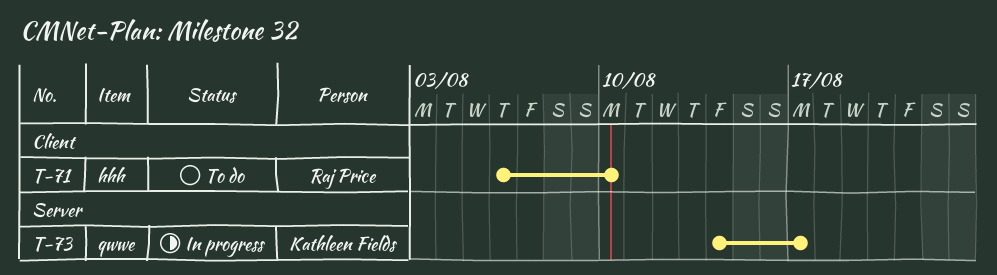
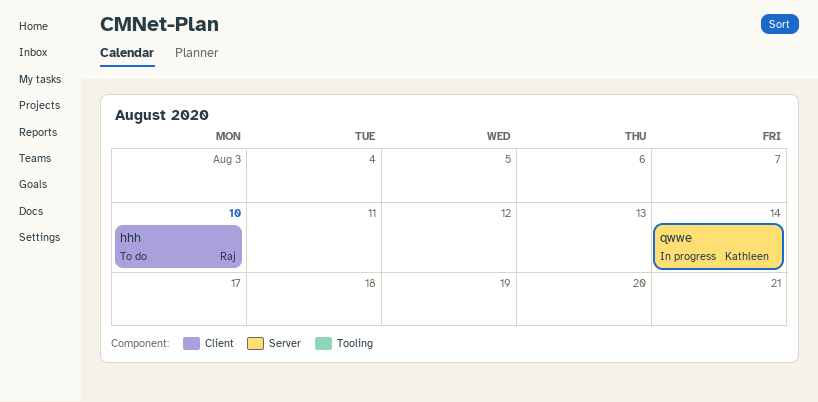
qwwe, due: Aug 17 -> Aug 14

